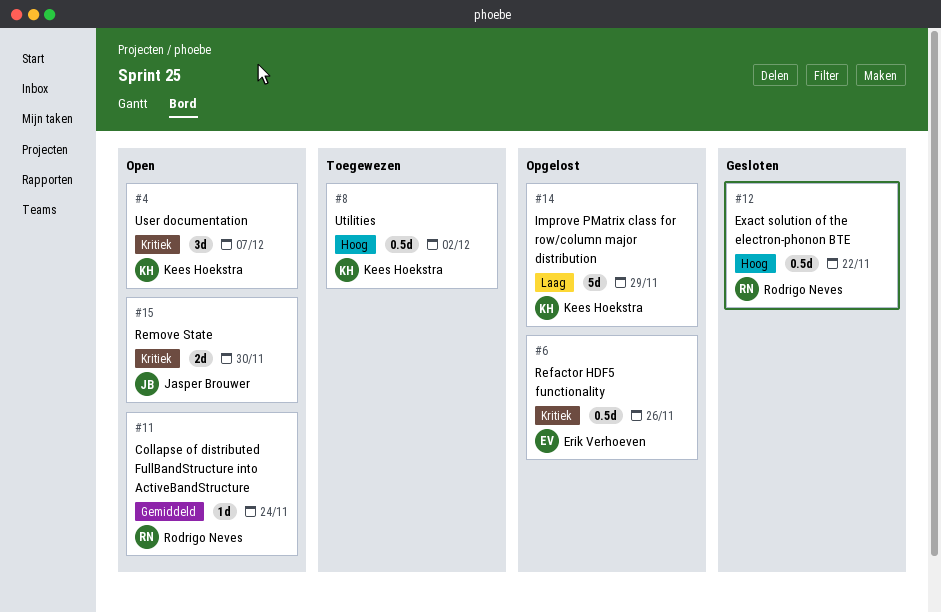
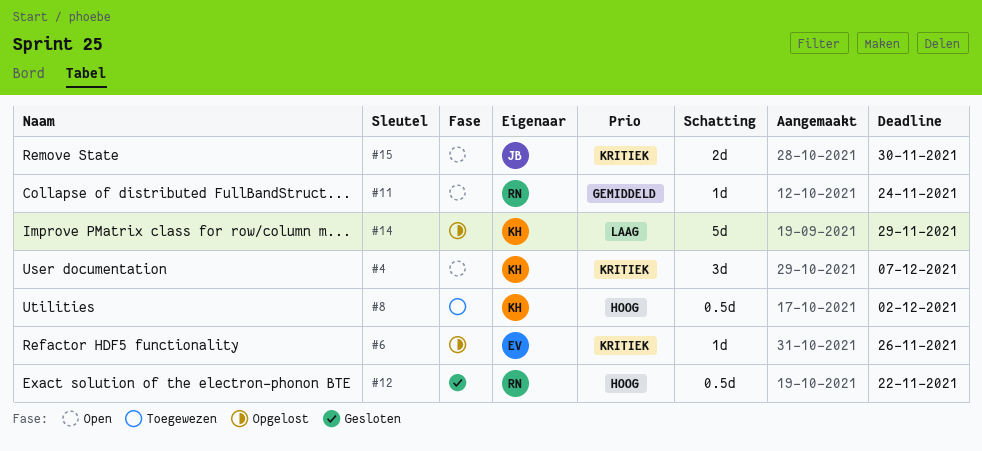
#6, estimate: 0.5d -> 1d

